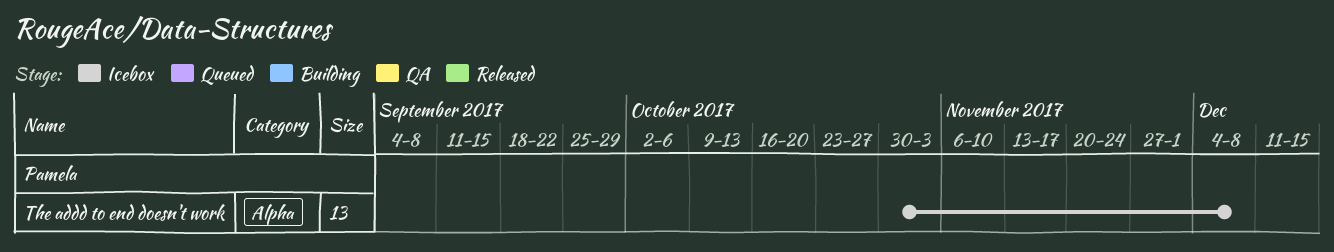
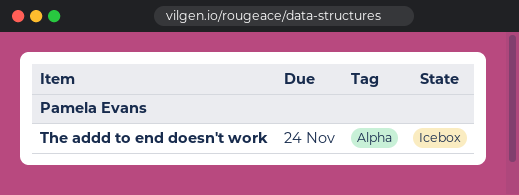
The addd to end doesn't work, due: Dec 8 -> Nov 24

